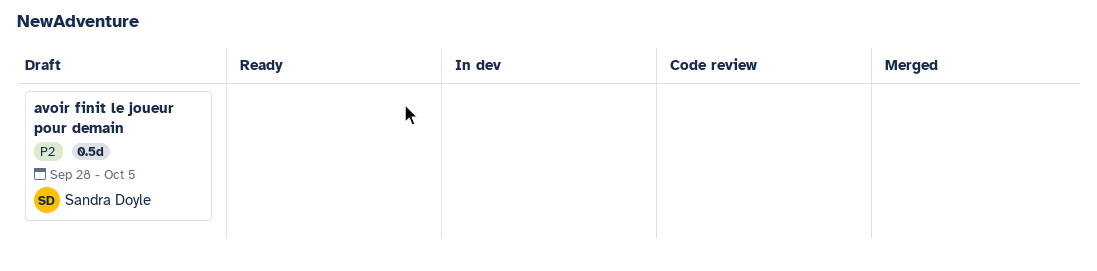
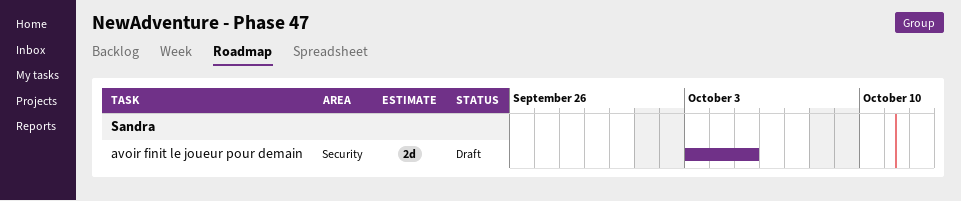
avoir finit le joueur pour demain, estimate: 0.5d -> 2d
avoir finit le joueur pour demain, start: Sep 28 -> Oct 3

